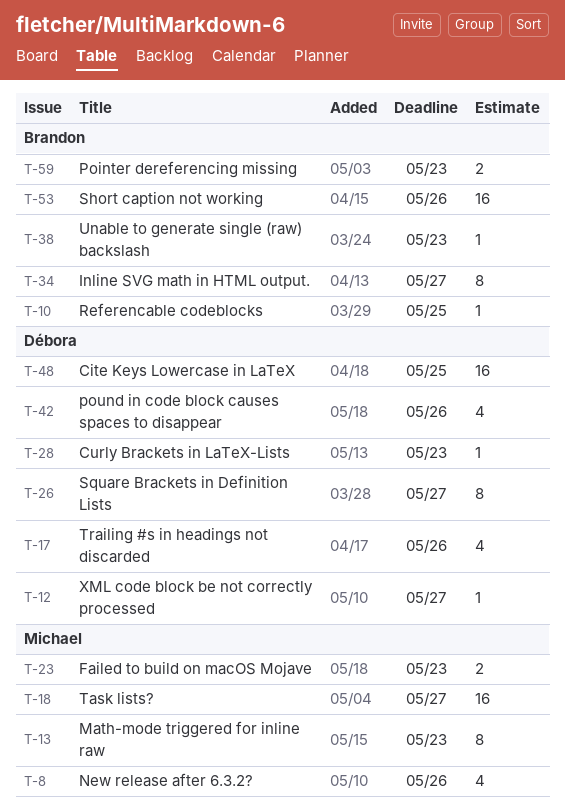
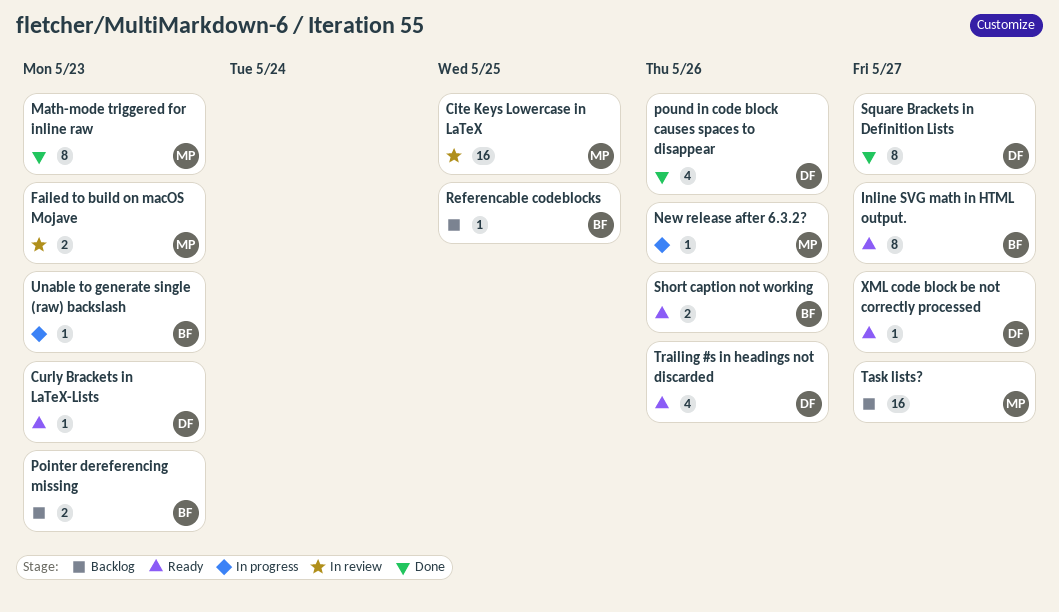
Cite Keys Lowercase in LaTeX, owner: Débora -> Michael
New release after 6.3.2?, estimate: 4 -> 1
Short caption not working, estimate: 16 -> 2

